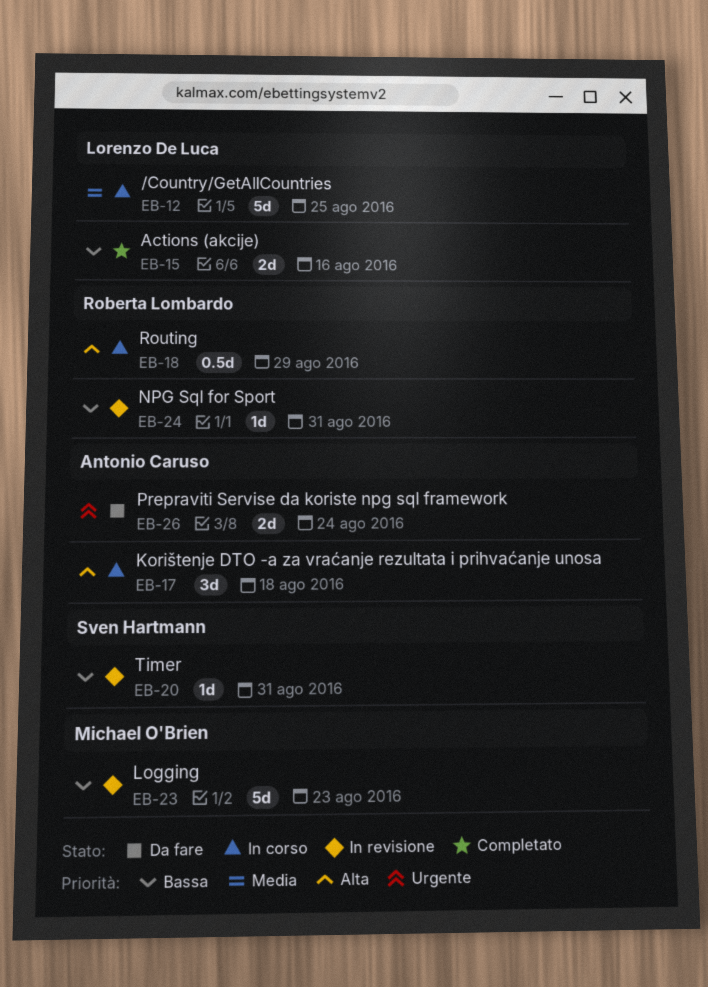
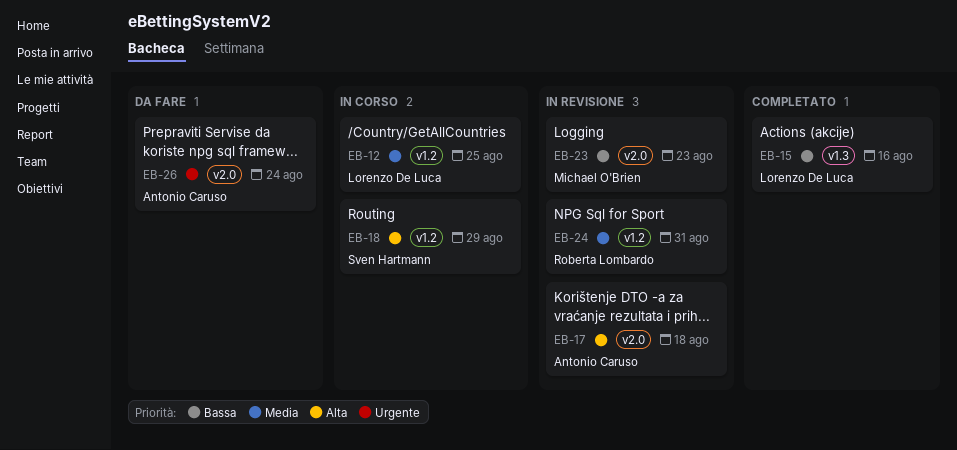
EB-17, status: In corso -> In revisione
EB-18, owner: Roberta Lombardo -> Sven Hartmann
EB-20: present -> none
EB-24, priority: Bassa -> Media

